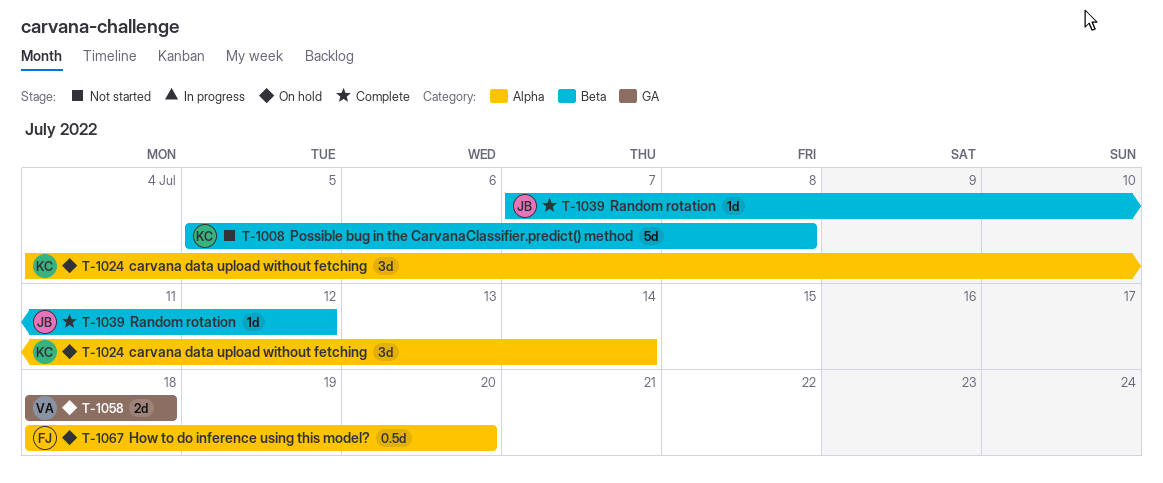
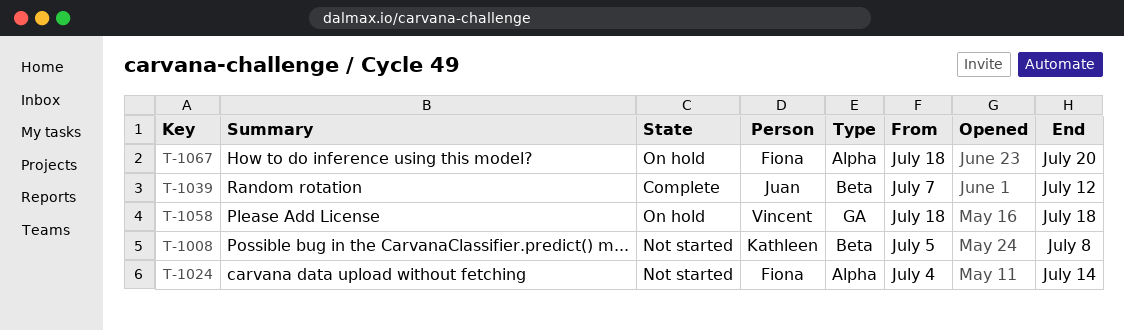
T-1024, status: On hold -> Not started
T-1024, owner: Kathleen -> Fiona

